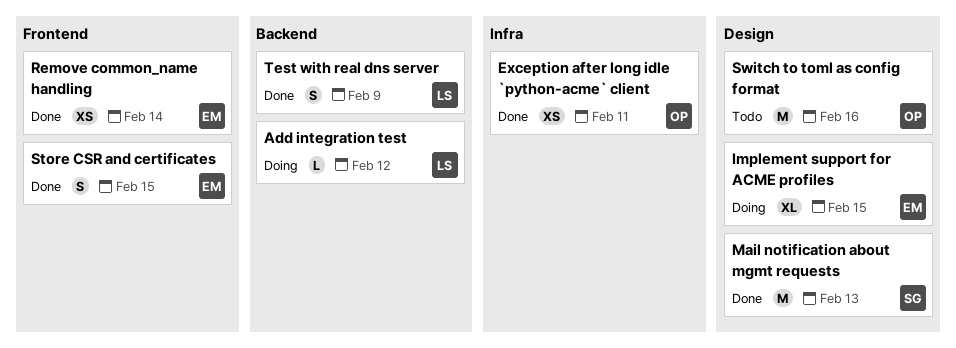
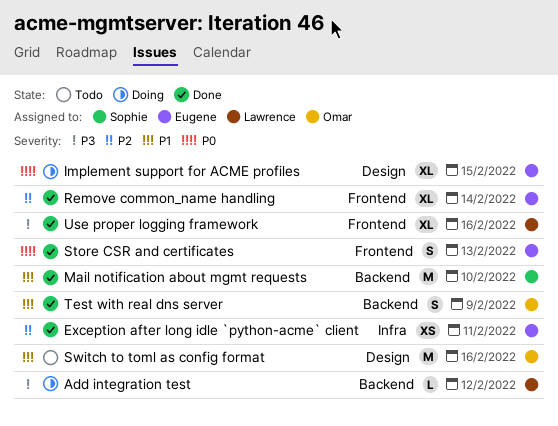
Exception after long idle `python-acme` client, owner: Omar -> Eugene
Mail notification about mgmt requests, label: Design -> Backend
Mail notification about mgmt requests, due: Feb 13 -> Feb 10
Remove common_name handling, estimate: XS -> XL
Store CSR and certificates, due: Feb 15 -> Feb 13
Test with real dns server, owner: Lawrence -> Omar
Use proper logging framework: none -> present

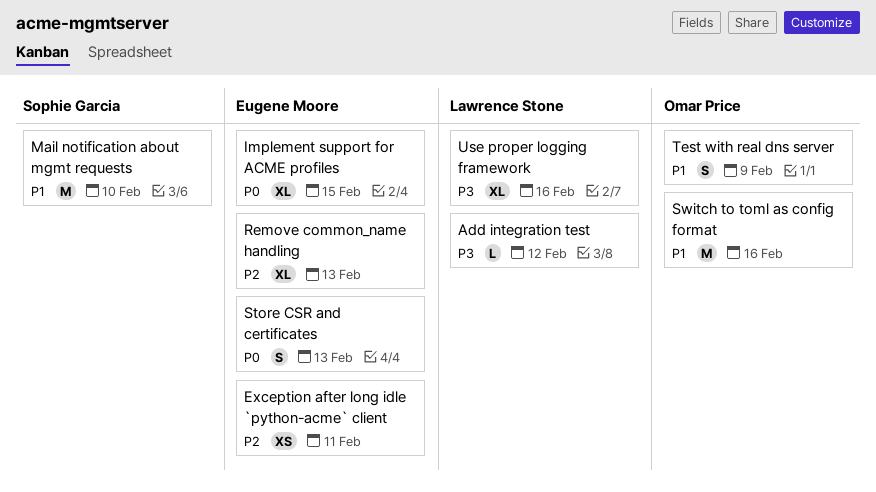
Remove common_name handling, due: Feb 14 -> Feb 13

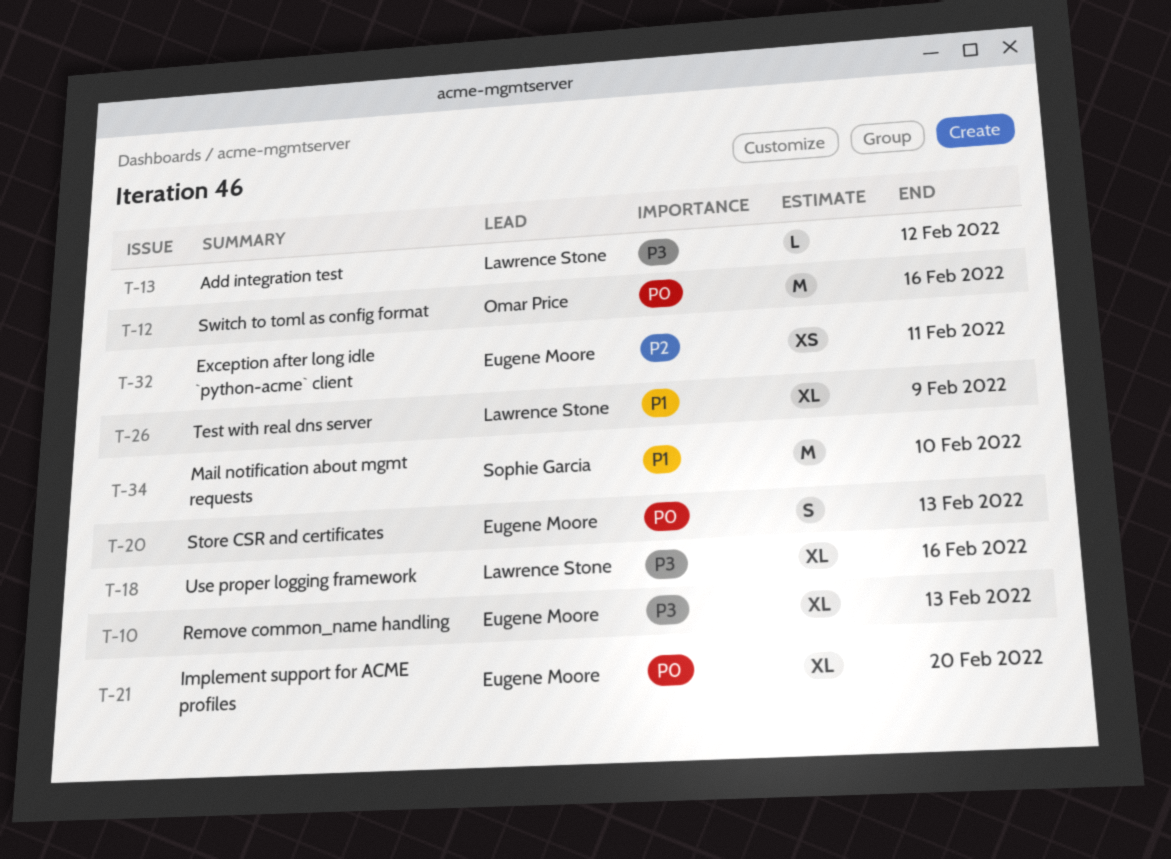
Implement support for ACME profiles, due: Feb 15 -> Feb 20
Remove common_name handling, priority: P2 -> P3
Switch to toml as config format, priority: P1 -> P0
Test with real dns server, owner: Omar Price -> Lawrence Stone
Test with real dns server, estimate: S -> XL

